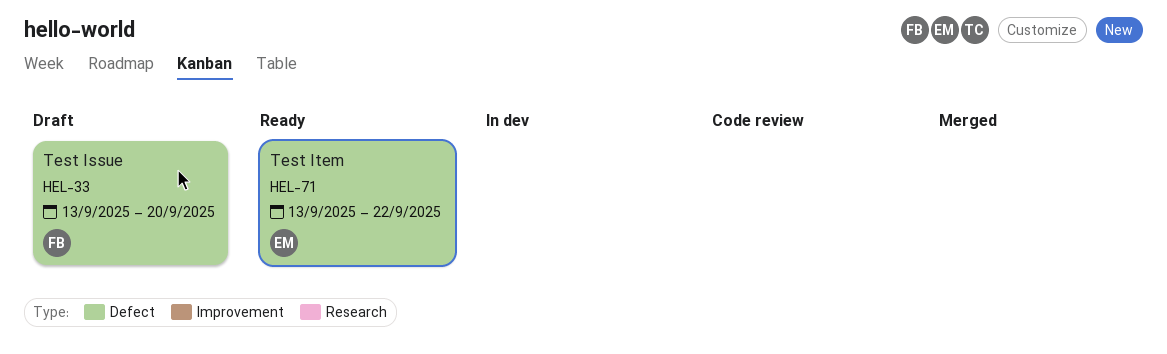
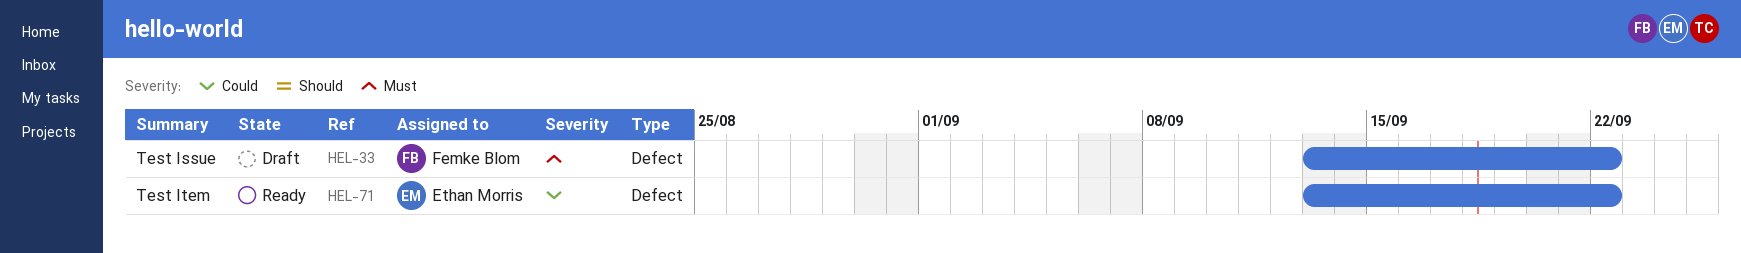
HEL-33, due: Sep 20 -> Sep 22

